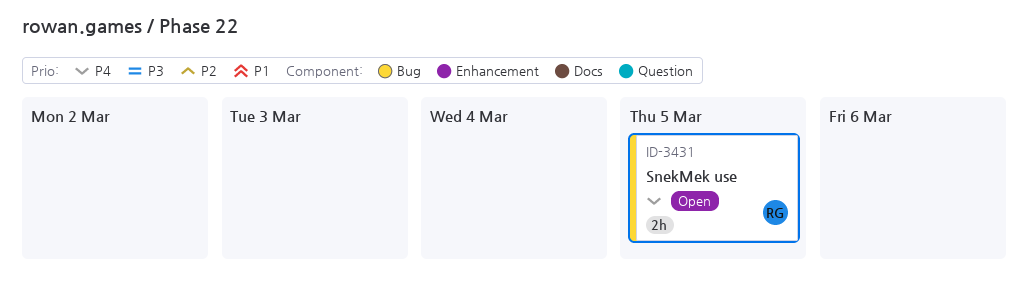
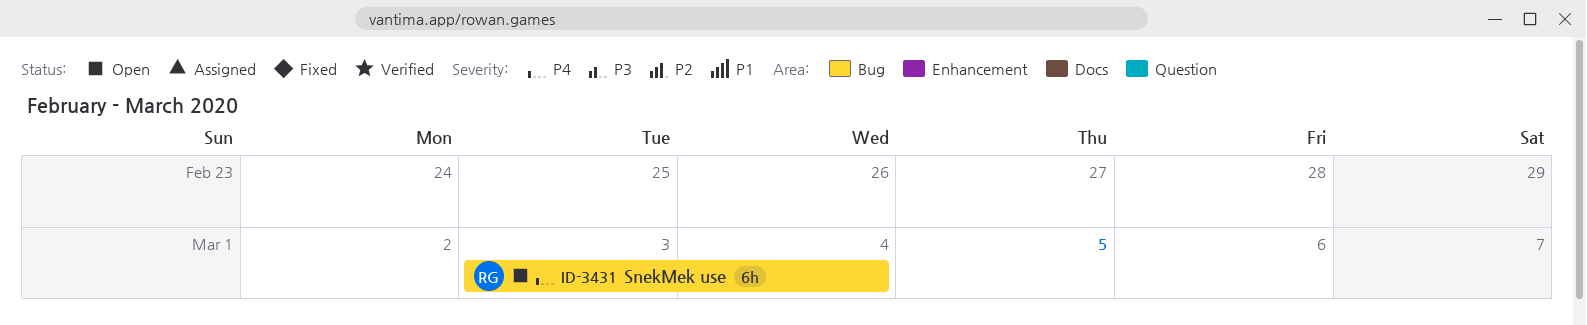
ID-3431, estimate: 2h -> 6h
ID-3431, due: Mar 5 -> Mar 4

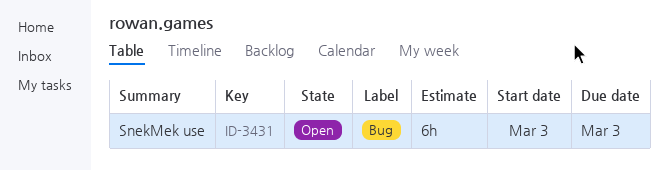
ID-3431, due: Mar 4 -> Mar 3

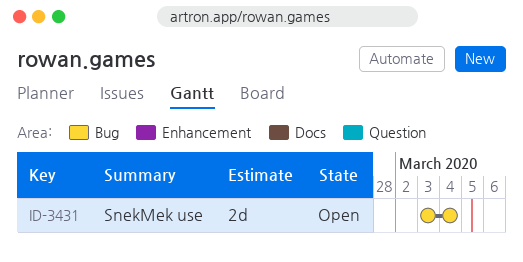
ID-3431, estimate: 6h -> 2d
ID-3431, due: Mar 3 -> Mar 4

